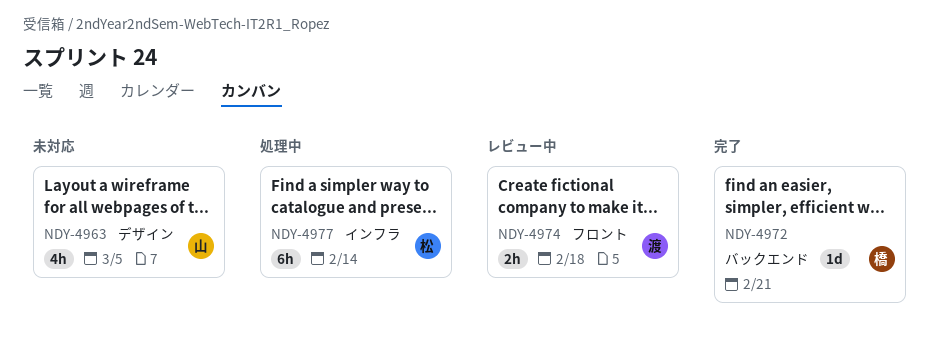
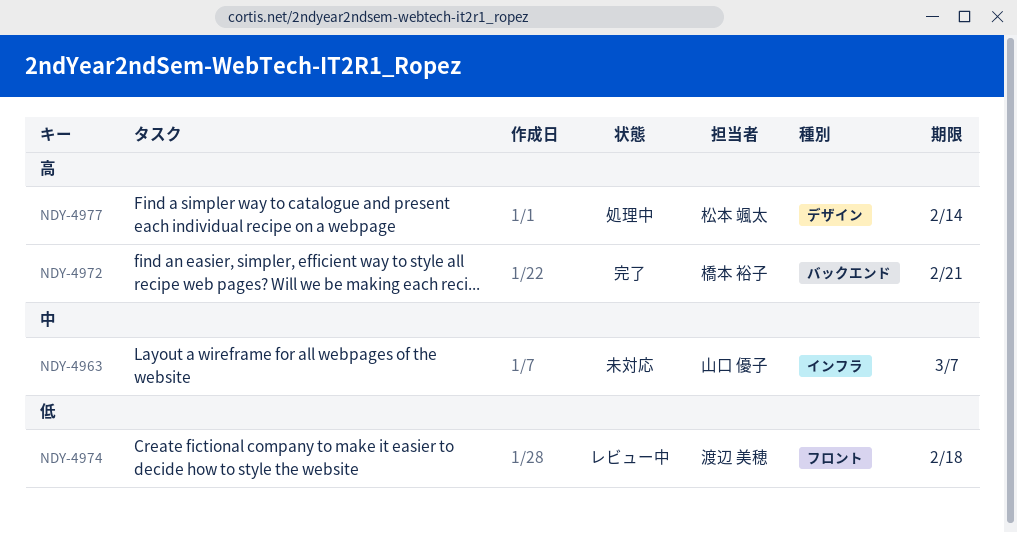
NDY-4963, label: デザイン -> インフラ
NDY-4963, due: Mar 5 -> Mar 7
NDY-4977, label: インフラ -> デザイン

